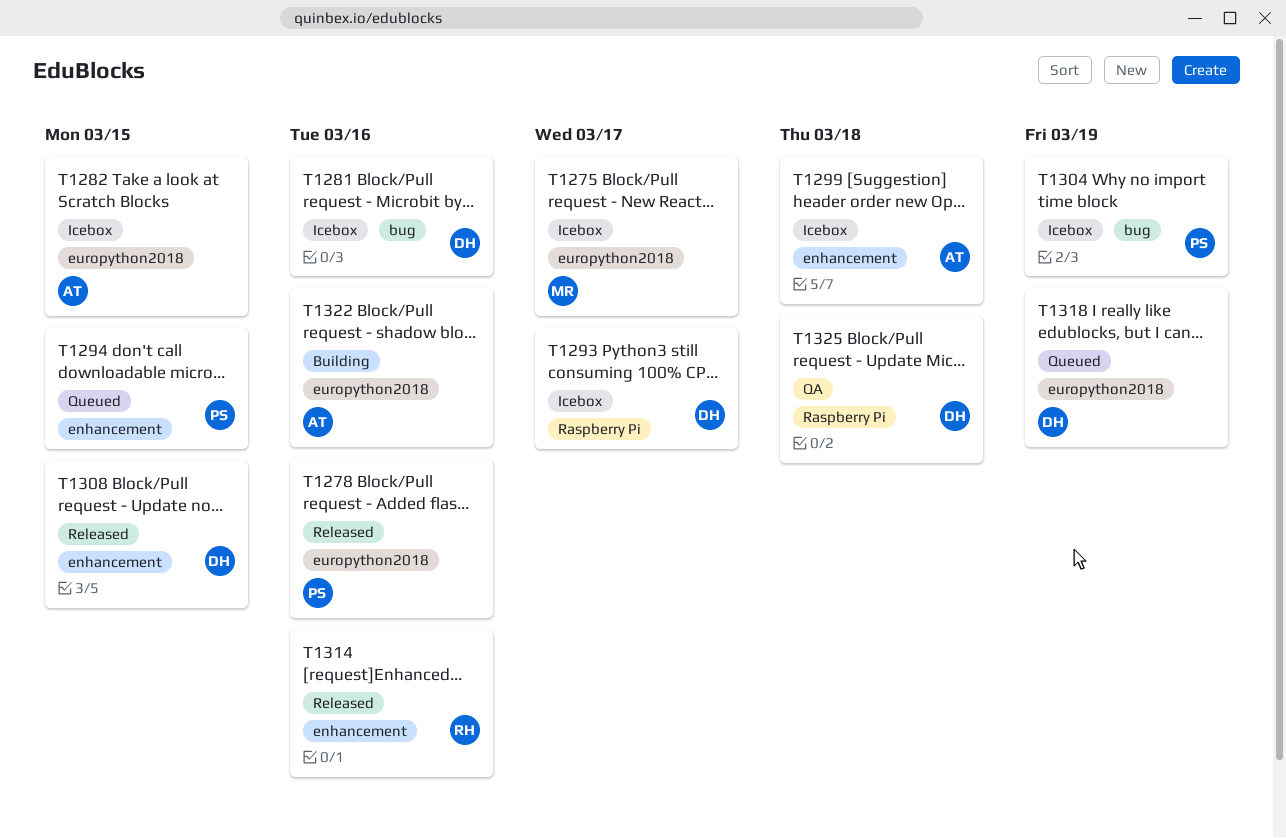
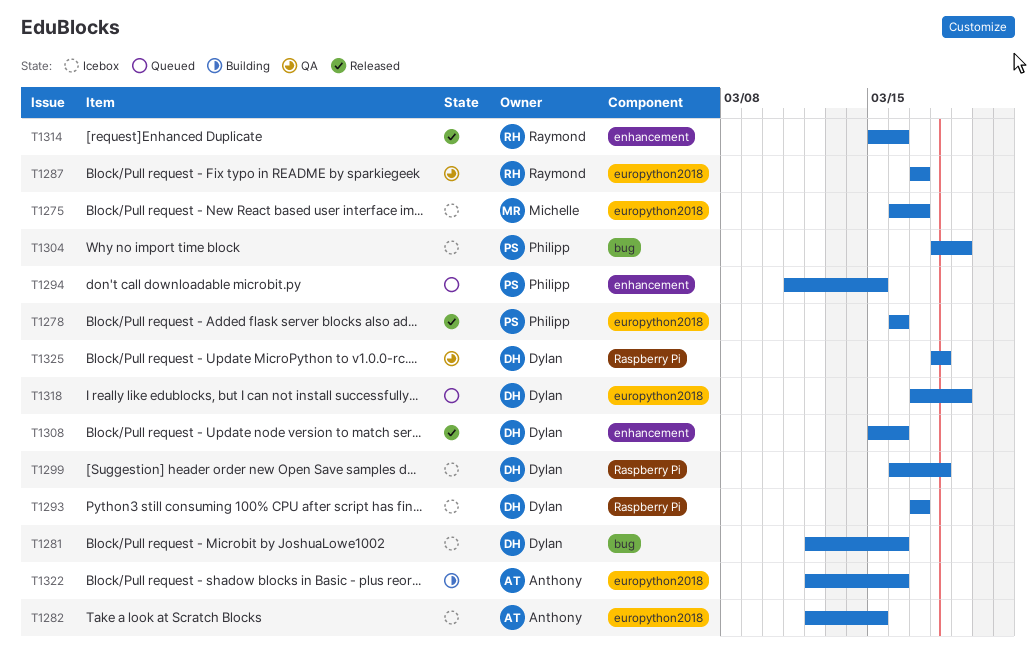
T1287: none -> present
T1299, owner: Anthony -> Dylan
T1299, label: enhancement -> Raspberry Pi
T1308, due: Mar 15 -> Mar 16

